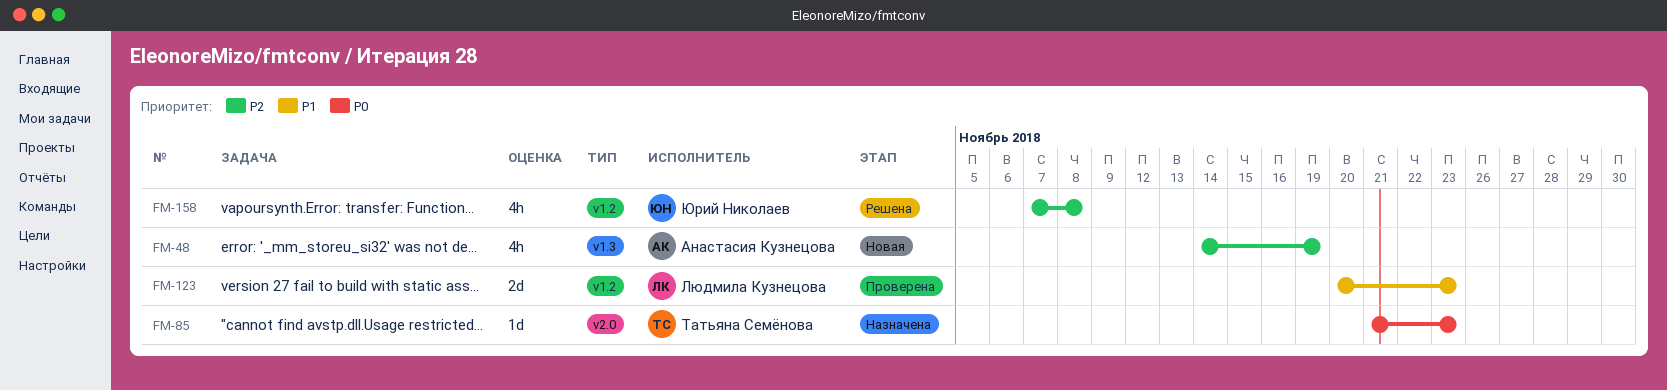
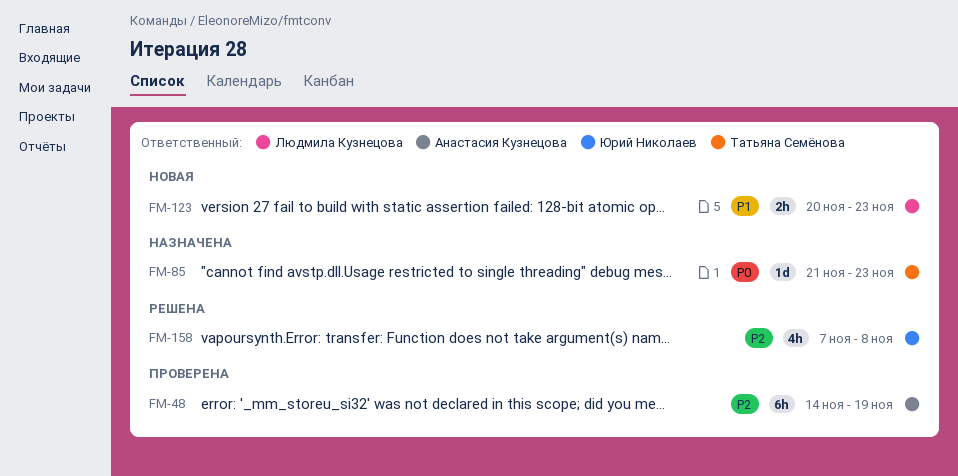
FM-48, status: Новая -> Проверена
FM-48, estimate: 4h -> 6h
FM-123, status: Проверена -> Новая
FM-123, estimate: 2d -> 2h

